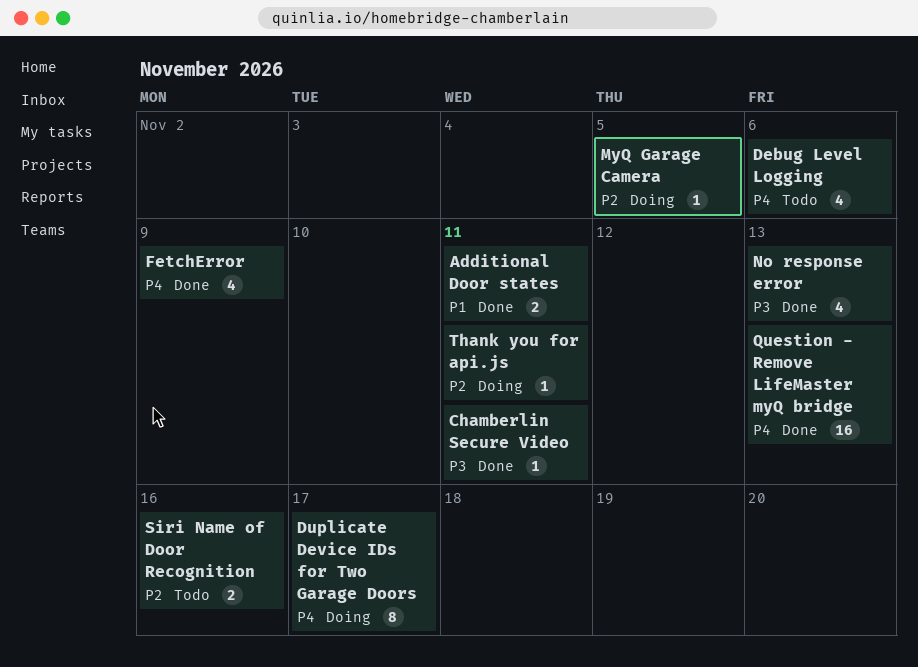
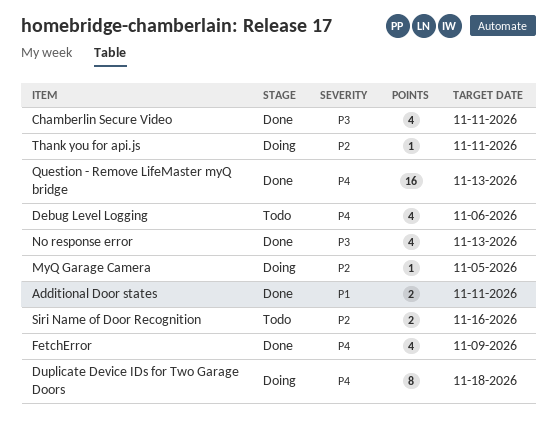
Chamberlin Secure Video, estimate: 1 -> 4
Duplicate Device IDs for Two Garage Doors, due: Nov 17 -> Nov 18

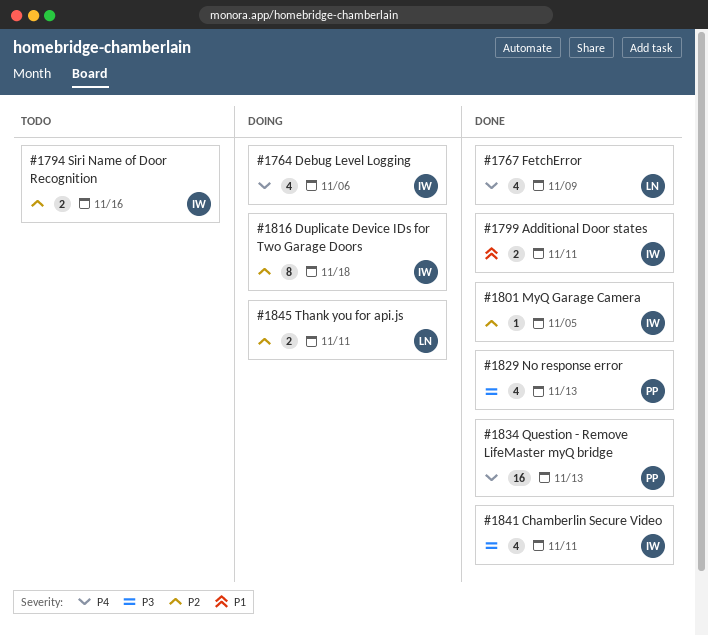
Debug Level Logging, status: Todo -> Doing
Duplicate Device IDs for Two Garage Doors, priority: P4 -> P2
MyQ Garage Camera, status: Doing -> Done
Thank you for api.js, estimate: 1 -> 2

